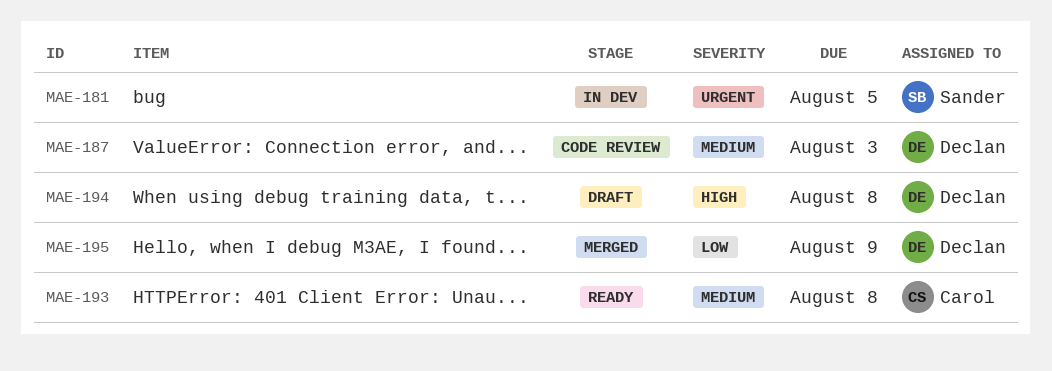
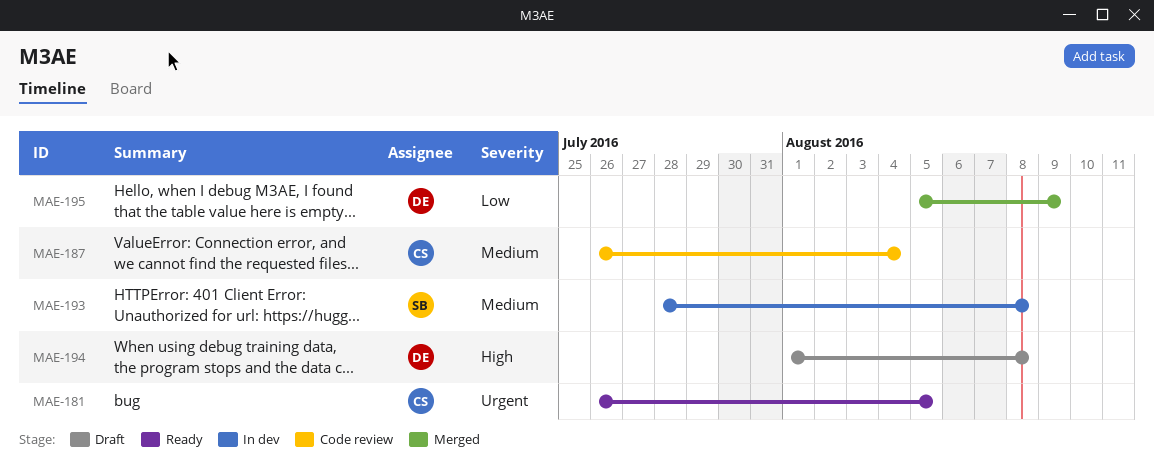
MAE-181, status: In dev -> Ready
MAE-181, owner: Sander -> Carol
MAE-187, owner: Declan -> Carol
MAE-187, due: Aug 3 -> Aug 4
MAE-193, status: Ready -> In dev
MAE-193, owner: Carol -> Sander

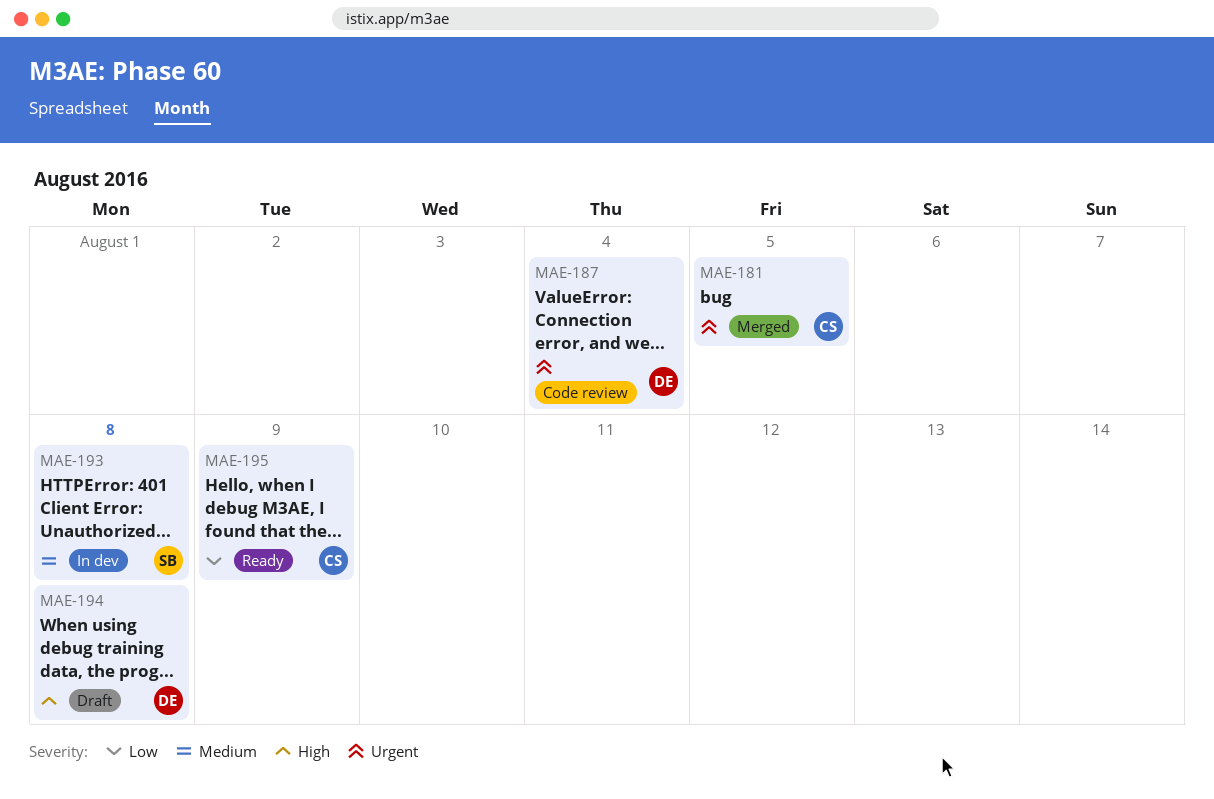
MAE-181, status: Ready -> Merged
MAE-187, owner: CS -> DE
MAE-187, priority: Medium -> Urgent
MAE-195, status: Merged -> Ready
MAE-195, owner: DE -> CS

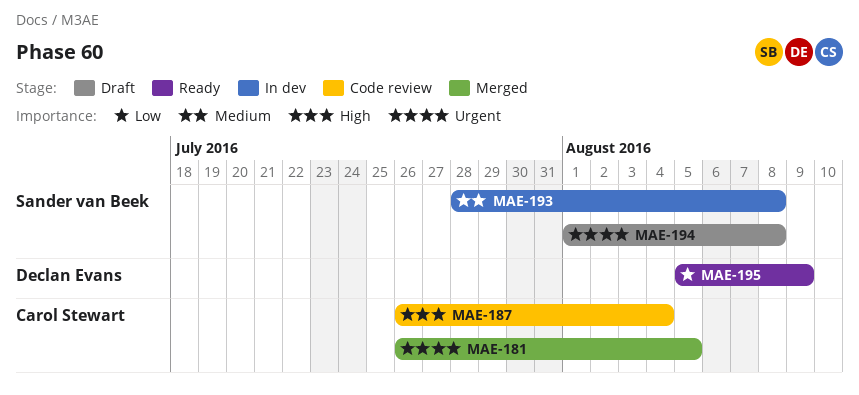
MAE-187, owner: Declan Evans -> Carol Stewart
MAE-187, priority: Urgent -> High
MAE-194, owner: Declan Evans -> Sander van Beek
MAE-194, priority: High -> Urgent
MAE-195, owner: Carol Stewart -> Declan Evans

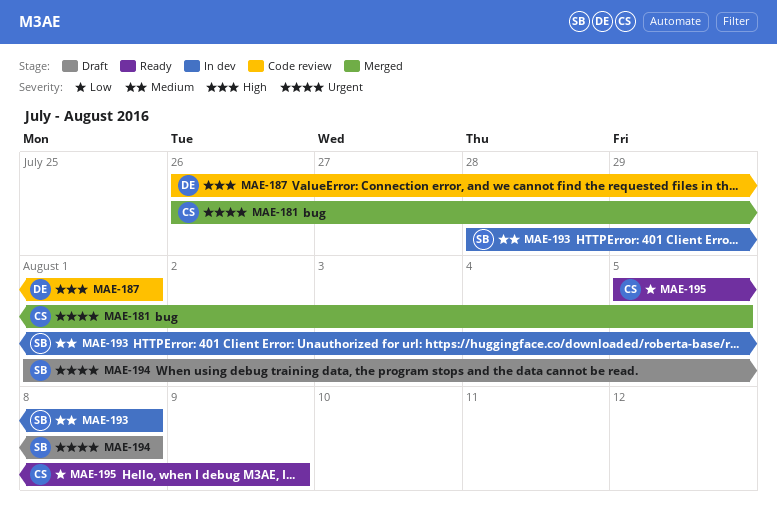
MAE-187, owner: Carol Stewart -> Declan Evans
MAE-187, due: Aug 4 -> Aug 1
MAE-195, owner: Declan Evans -> Carol Stewart

